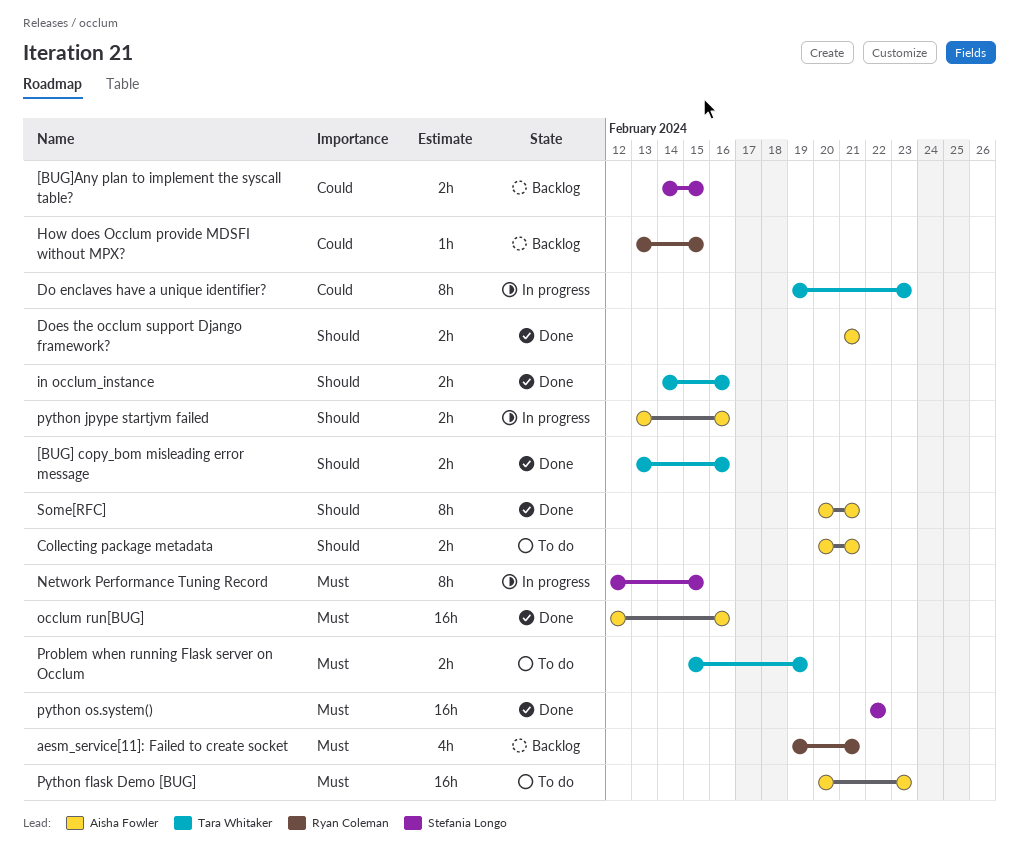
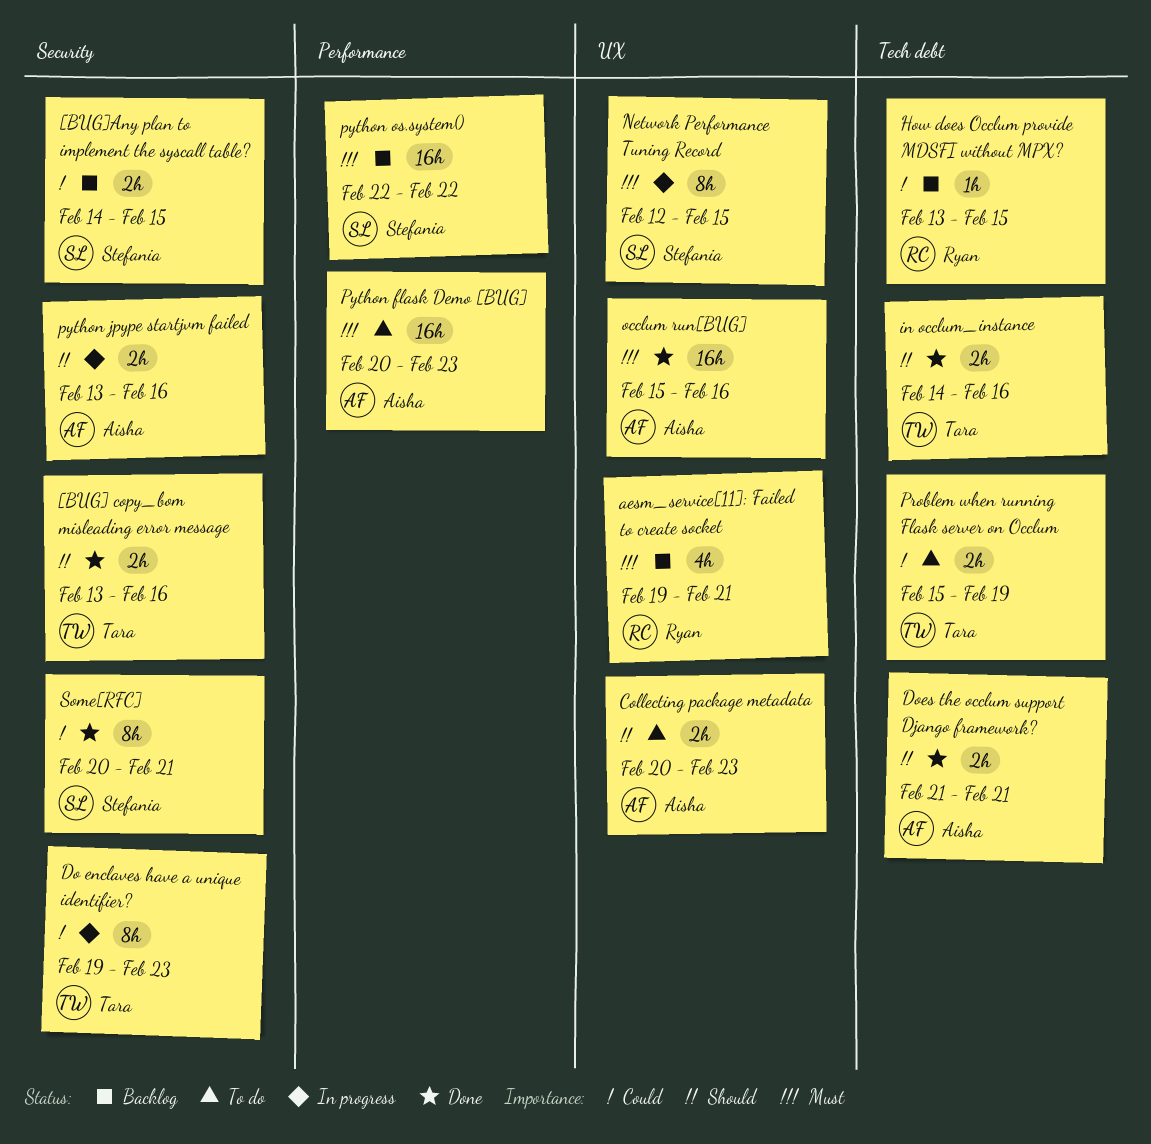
Collecting package metadata, due: Feb 21 -> Feb 23
occlum run[BUG], start: Feb 12 -> Feb 15
Problem when running Flask server on Occlum, priority: Must -> Could
python os.system(), status: Done -> Backlog
Some[RFC], owner: Aisha Fowler -> Stefania Longo
Some[RFC], priority: Should -> Could

